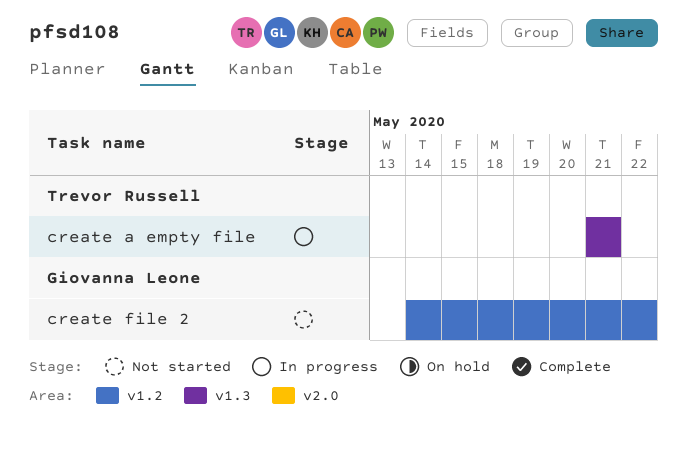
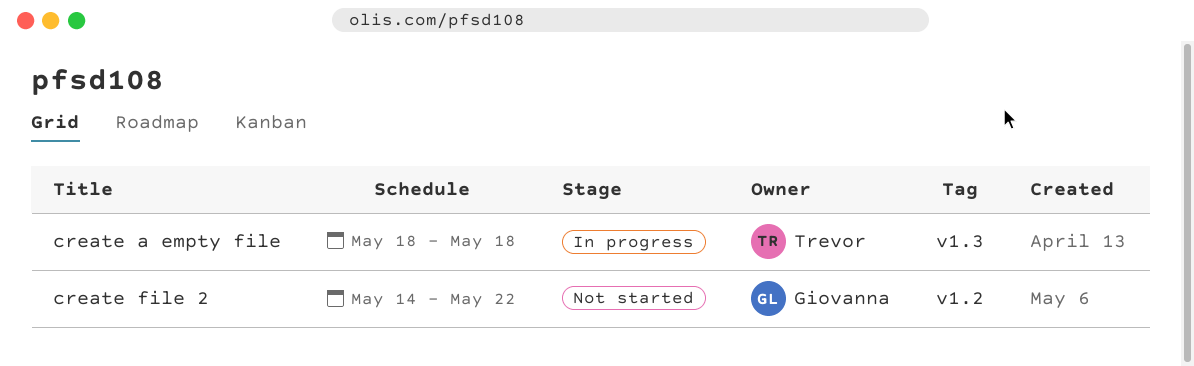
create a empty file, start: May 21 -> May 18
create a empty file, due: May 21 -> May 18

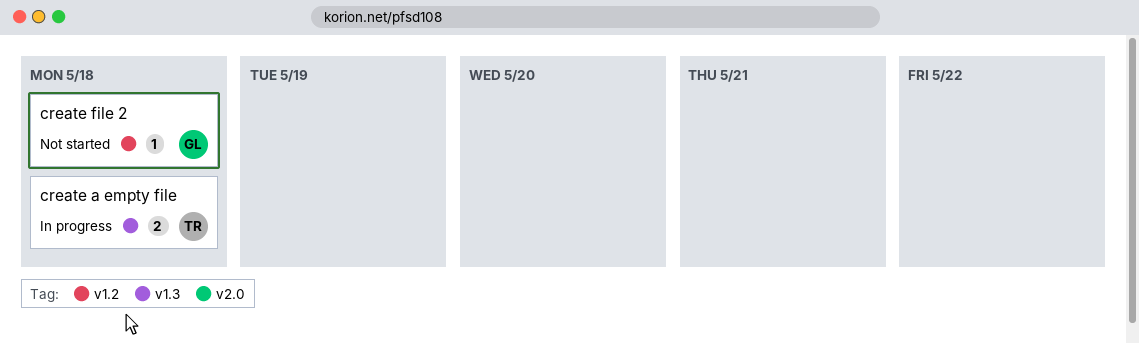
create file 2, due: May 22 -> May 18

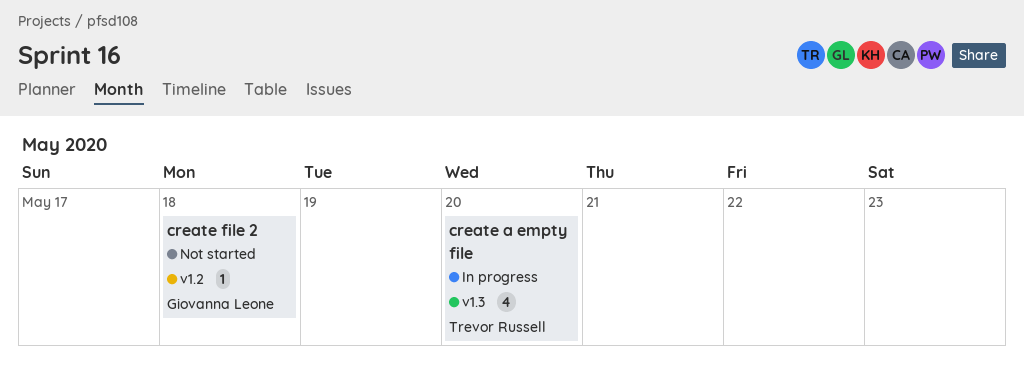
create a empty file, estimate: 2 -> 4
create a empty file, due: May 18 -> May 20

